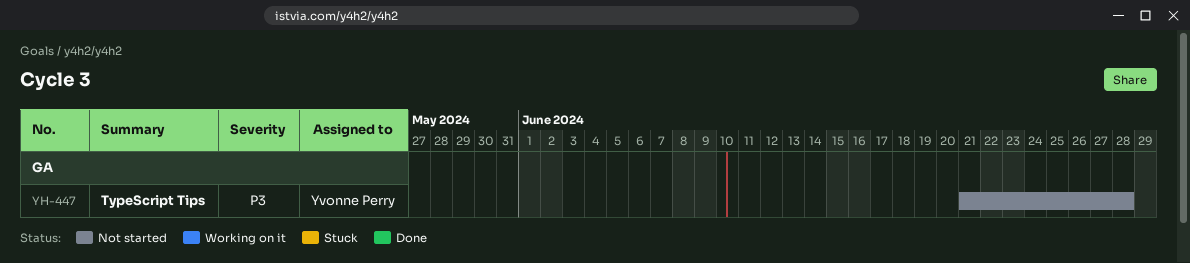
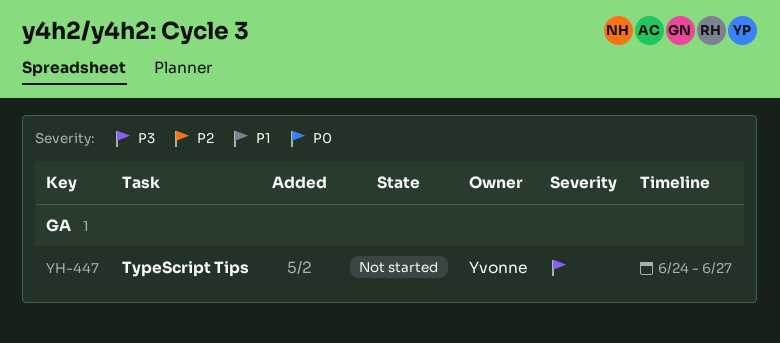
YH-447, start: Jun 21 -> Jun 24
YH-447, due: Jun 28 -> Jun 27

